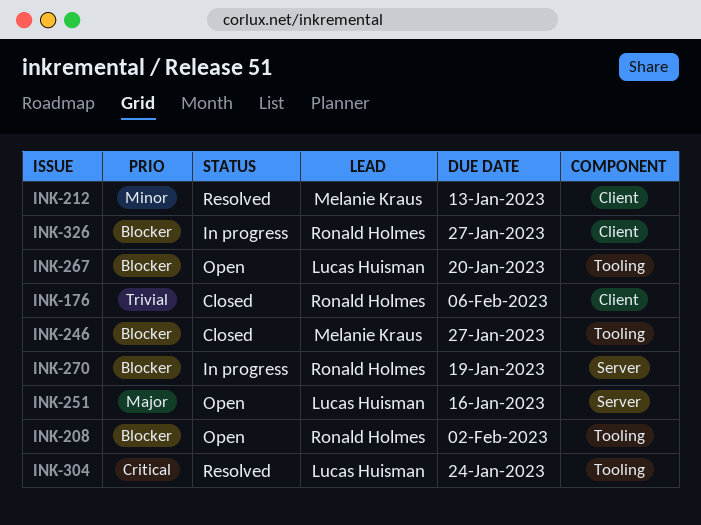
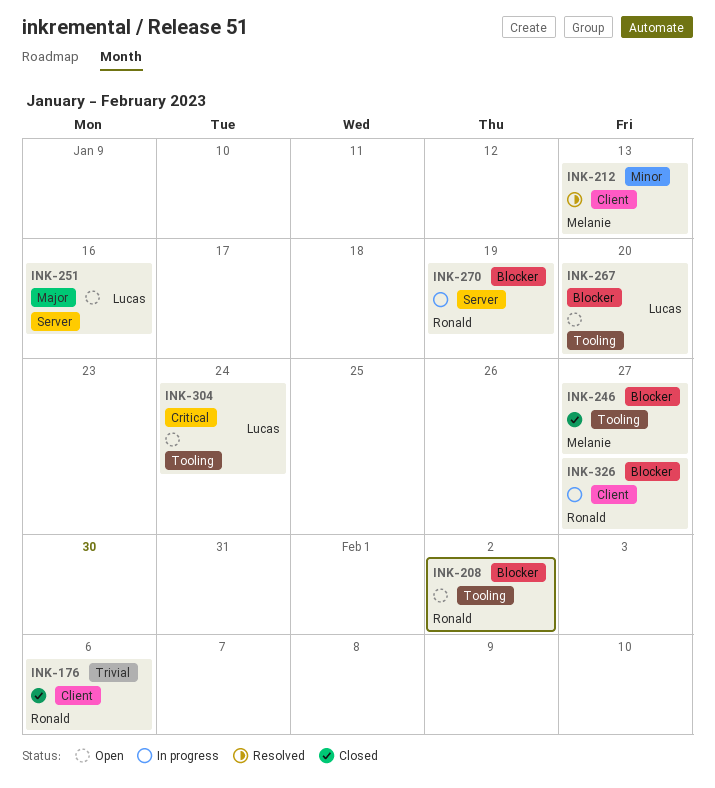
INK-304, status: Resolved -> Open

